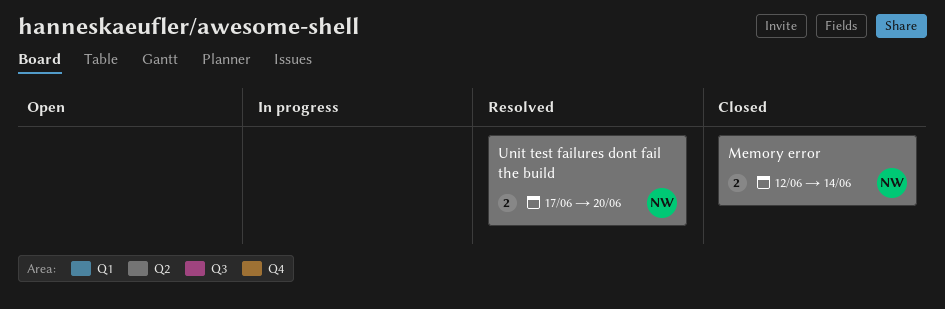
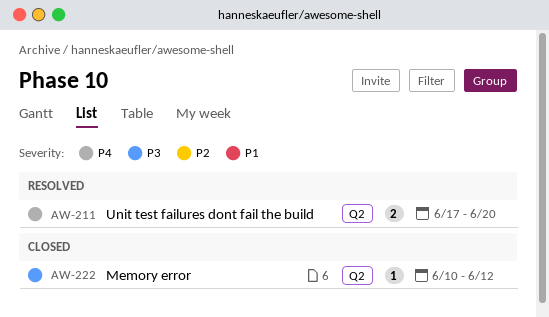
Memory error, estimate: 2 -> 1
Memory error, start: Jun 12 -> Jun 10
Memory error, due: Jun 14 -> Jun 12

